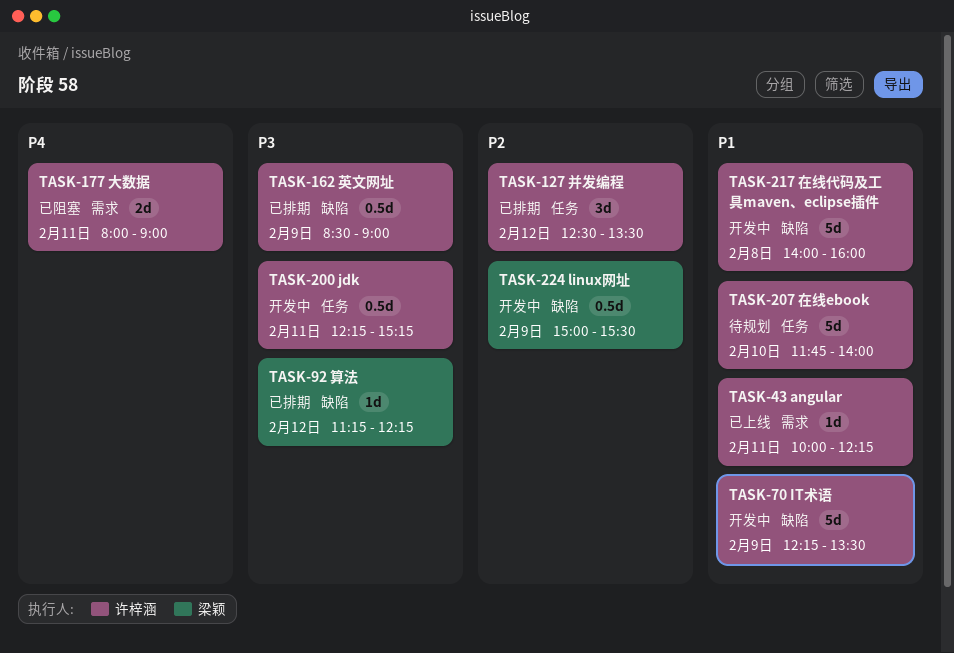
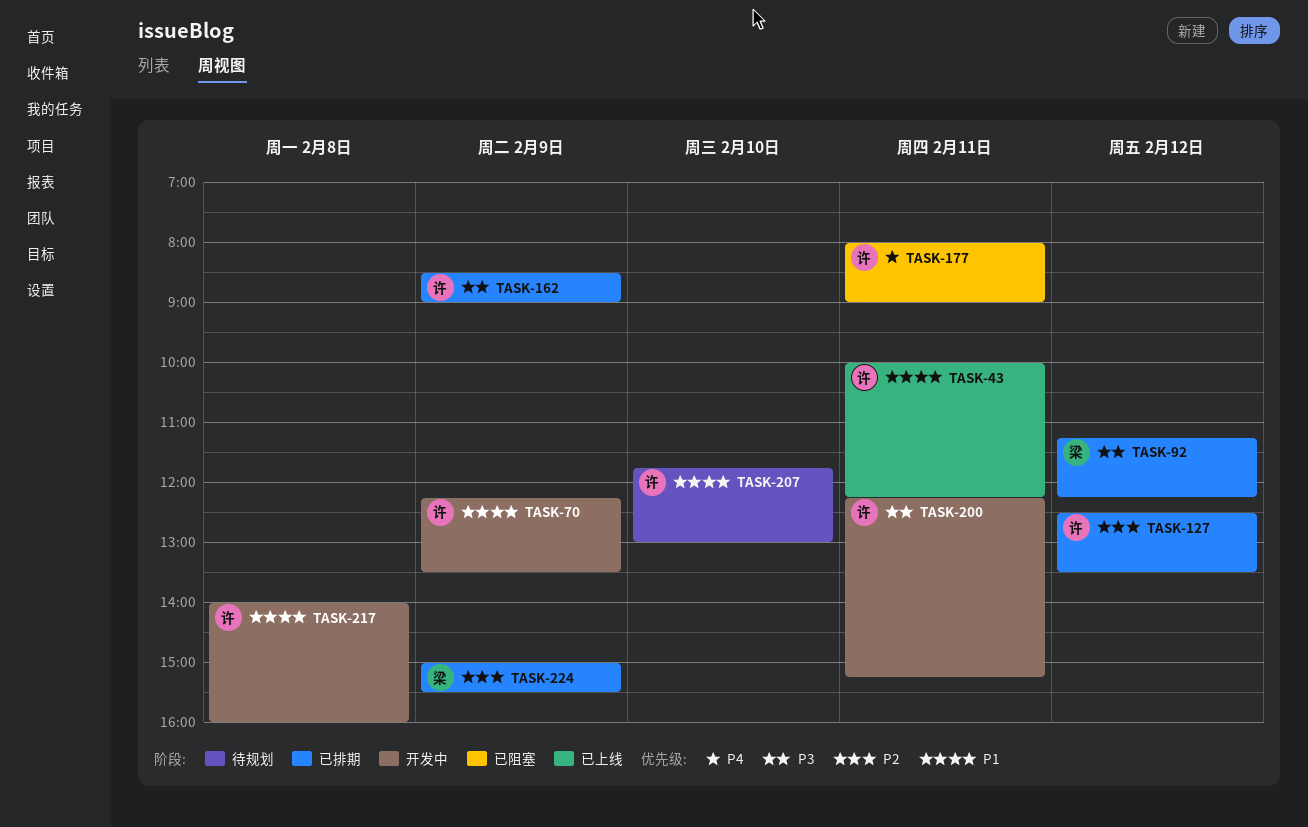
TASK-207, ends: 14:00 -> 13:00
TASK-224, status: 开发中 -> 已排期

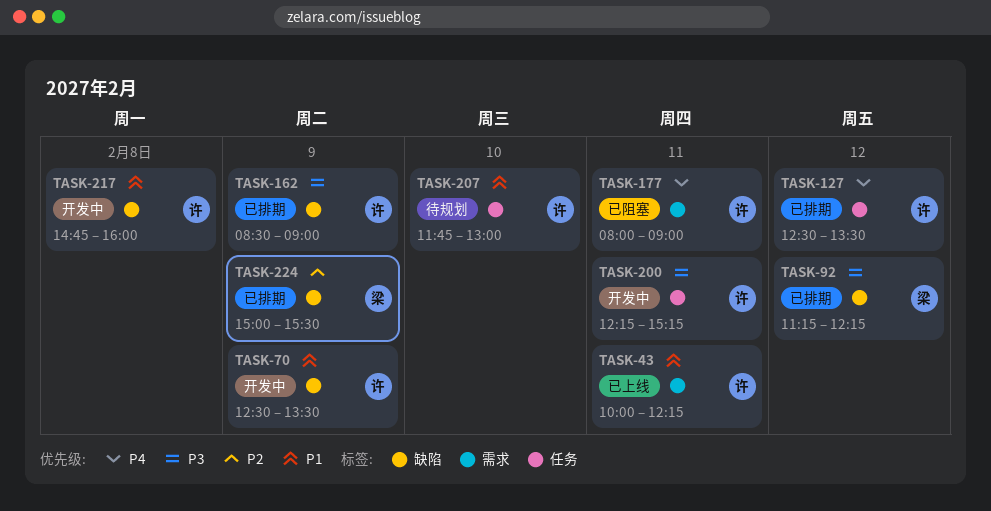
TASK-70, begins: 12:15 -> 12:30
TASK-127, priority: P2 -> P4
TASK-217, begins: 14:00 -> 14:45

